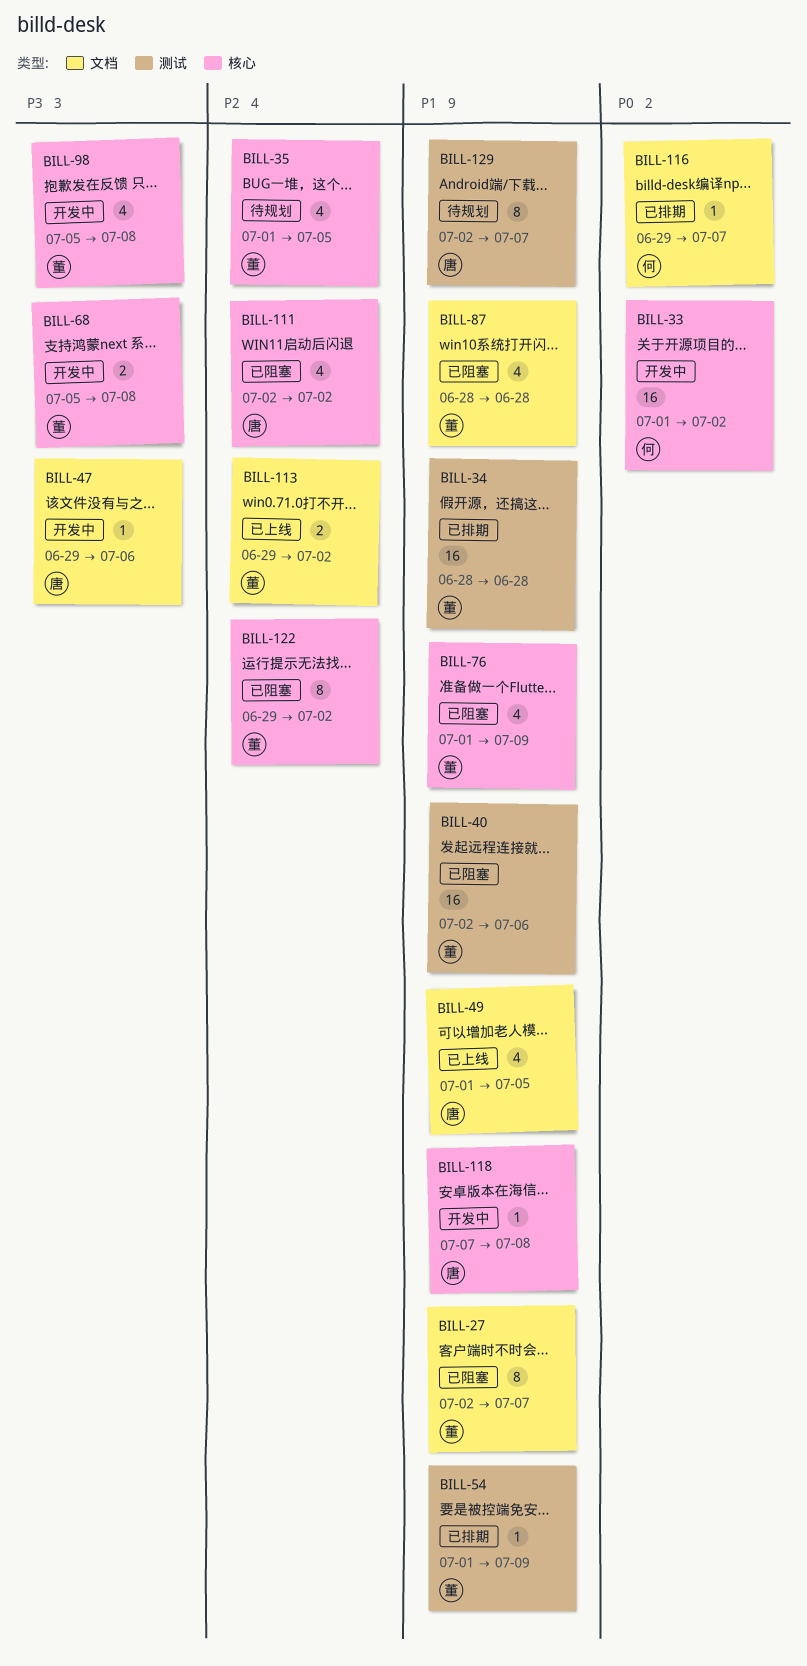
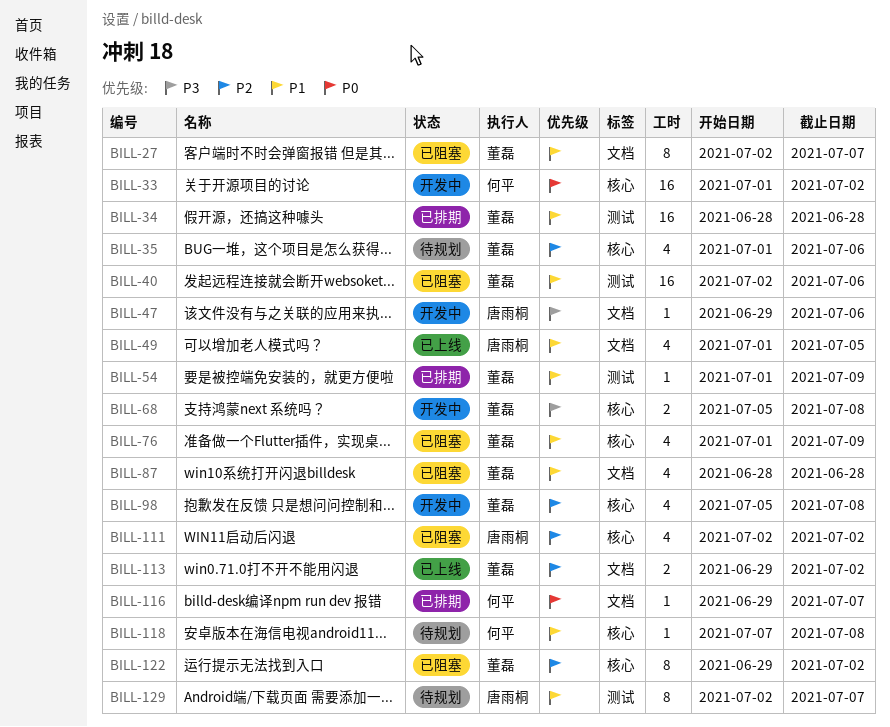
BILL-35, due: Jul 5 -> Jul 6
BILL-98, priority: P3 -> P2
BILL-118, status: 开发中 -> 待规划
BILL-118, owner: 唐雨桐 -> 何平

